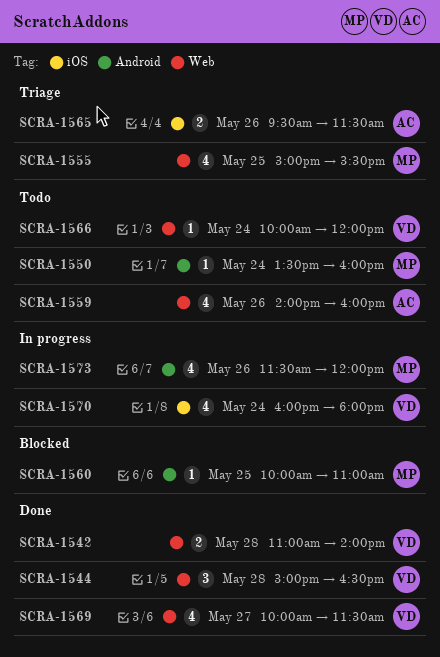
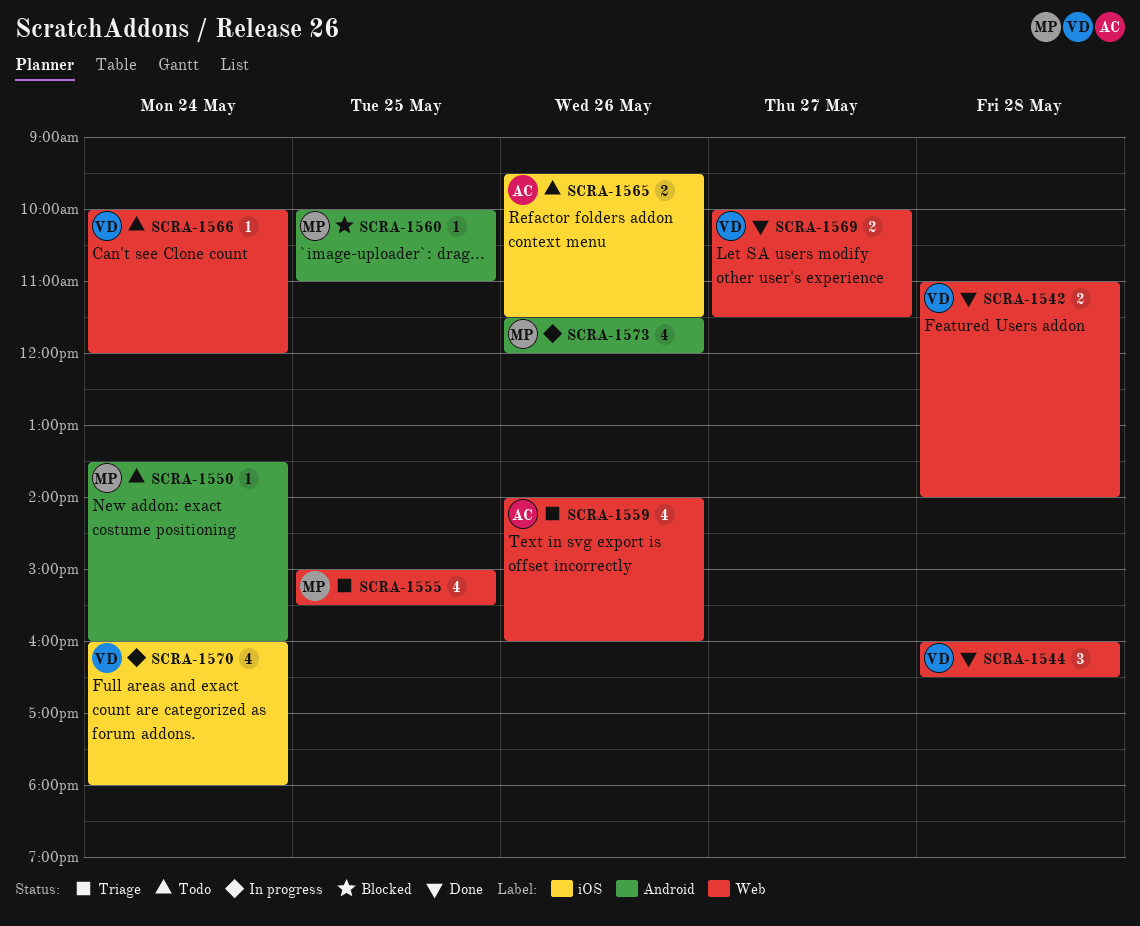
SCRA-1544, begins: 15:00 -> 16:00
SCRA-1559, status: Todo -> Triage
SCRA-1565, status: Triage -> Todo
SCRA-1569, estimate: 4 -> 2

